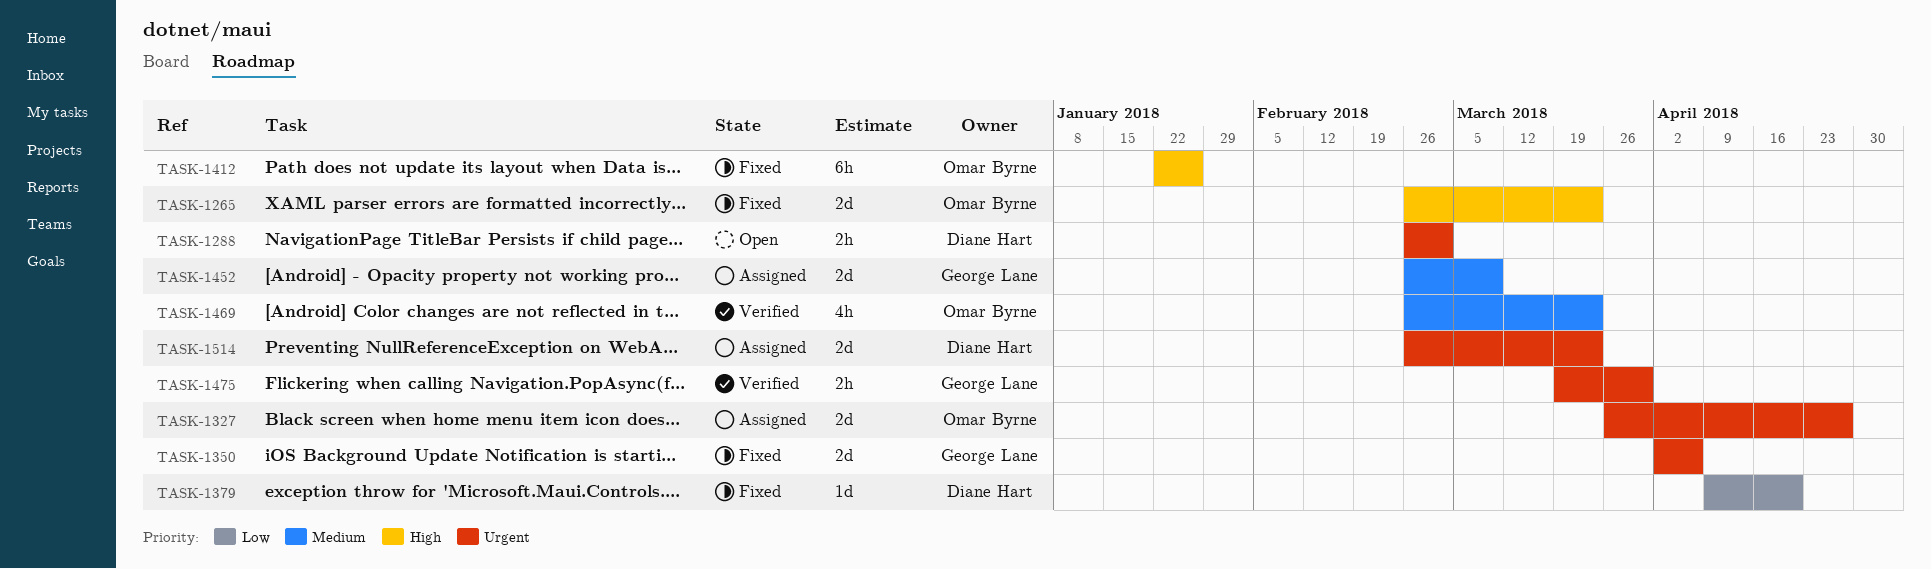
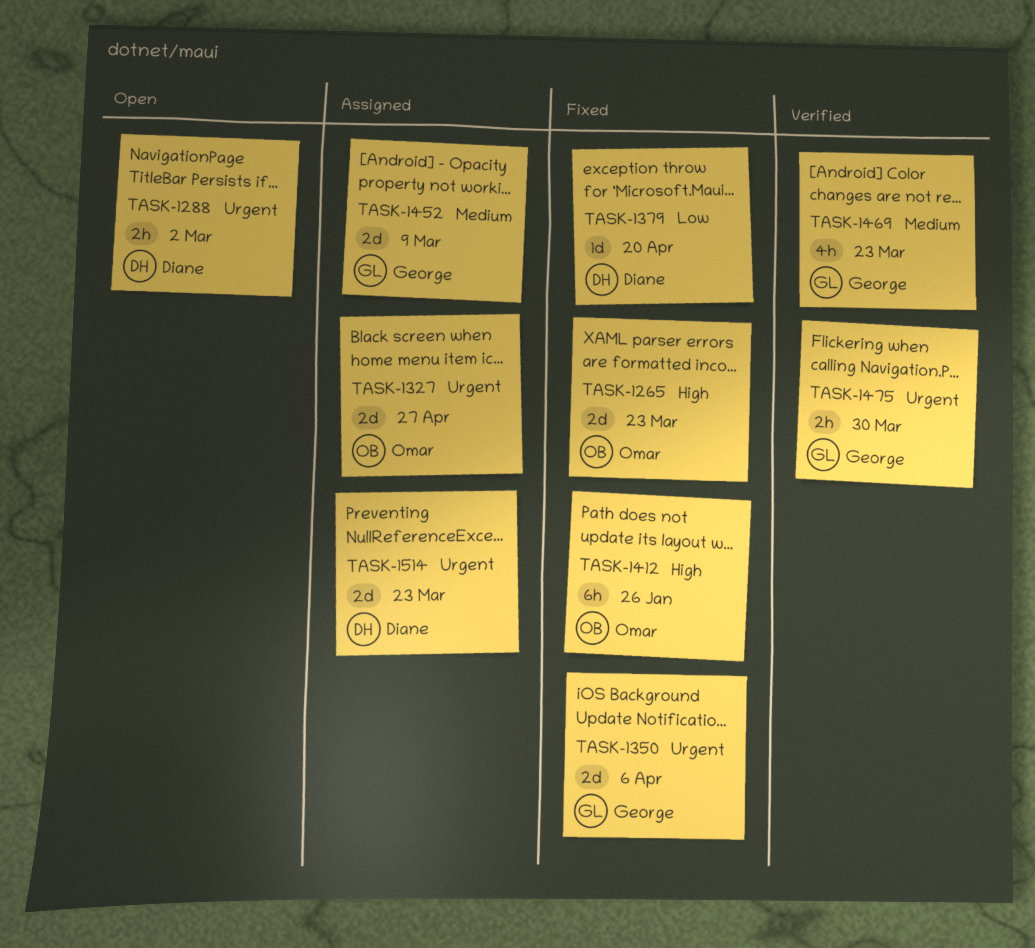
TASK-1469, owner: Omar Byrne -> George Lane

